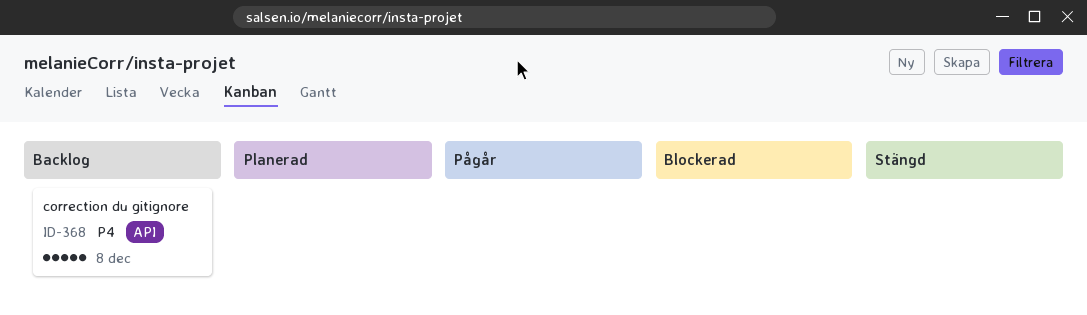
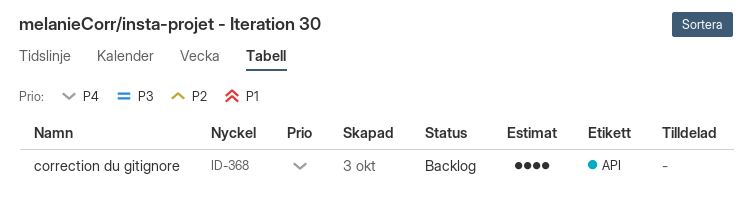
ID-368, estimate: 5 -> 4

